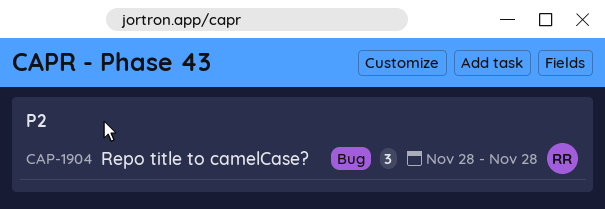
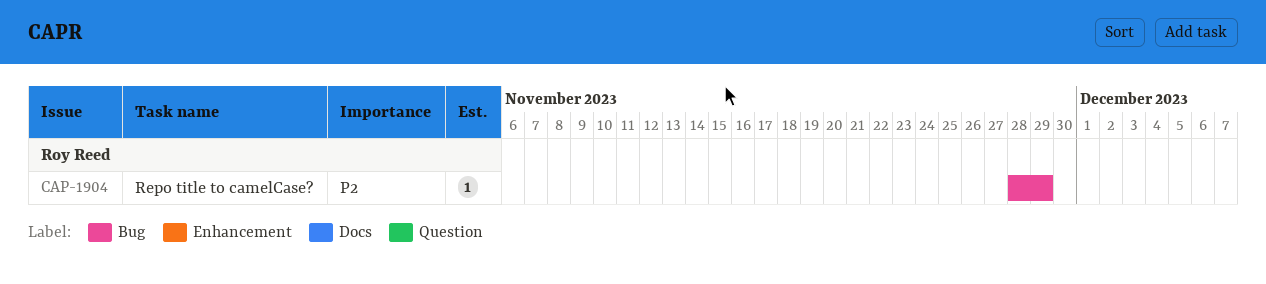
CAP-1904, estimate: 3 -> 1
CAP-1904, due: Nov 28 -> Nov 29

